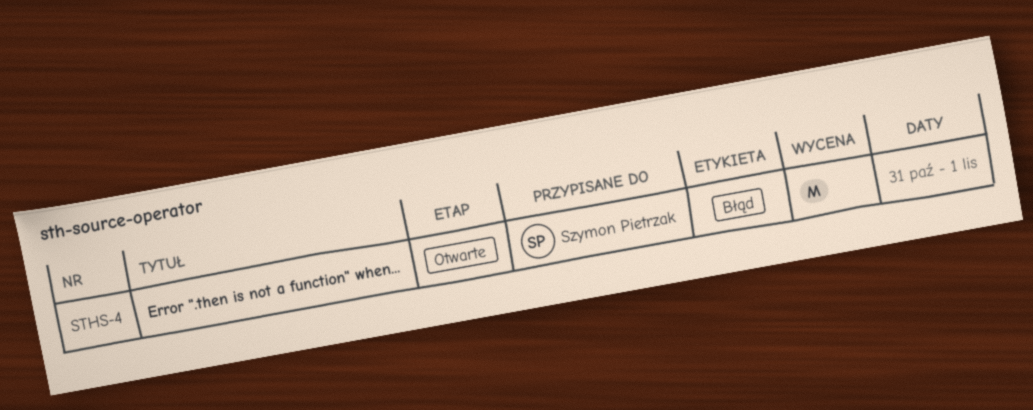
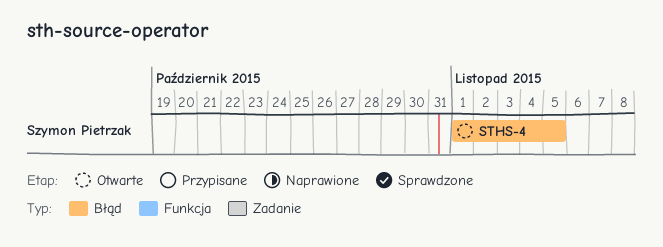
STHS-4, start: Oct 31 -> Nov 1
STHS-4, due: Nov 1 -> Nov 5

